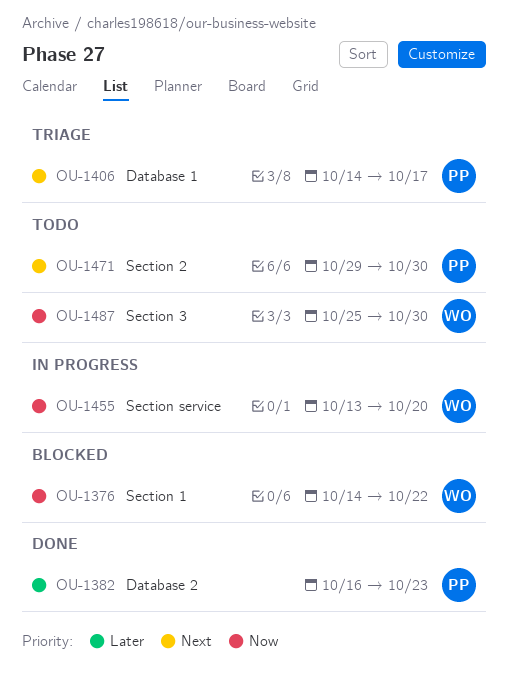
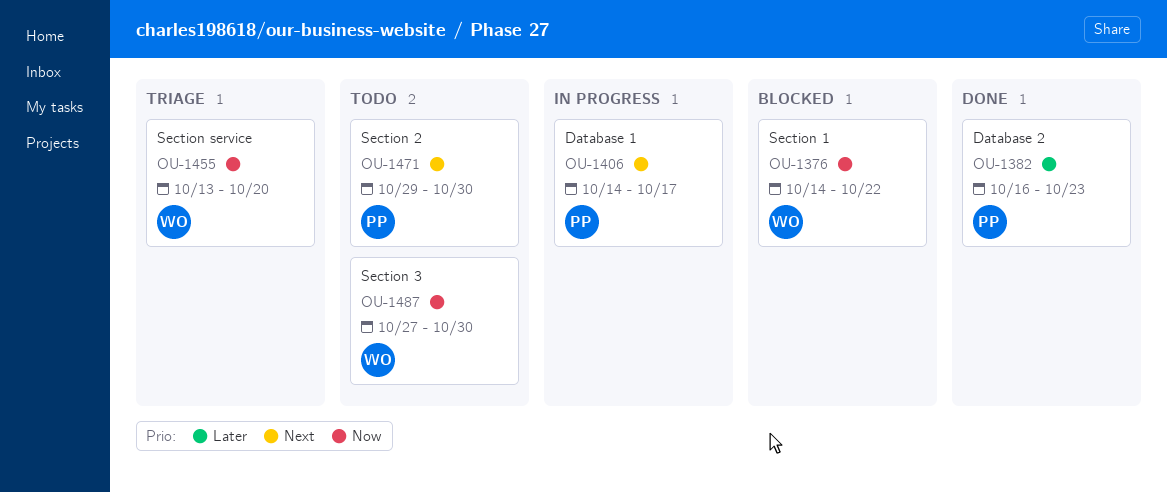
OU-1406, status: Triage -> In progress
OU-1455, status: In progress -> Triage
OU-1487, start: Oct 25 -> Oct 27

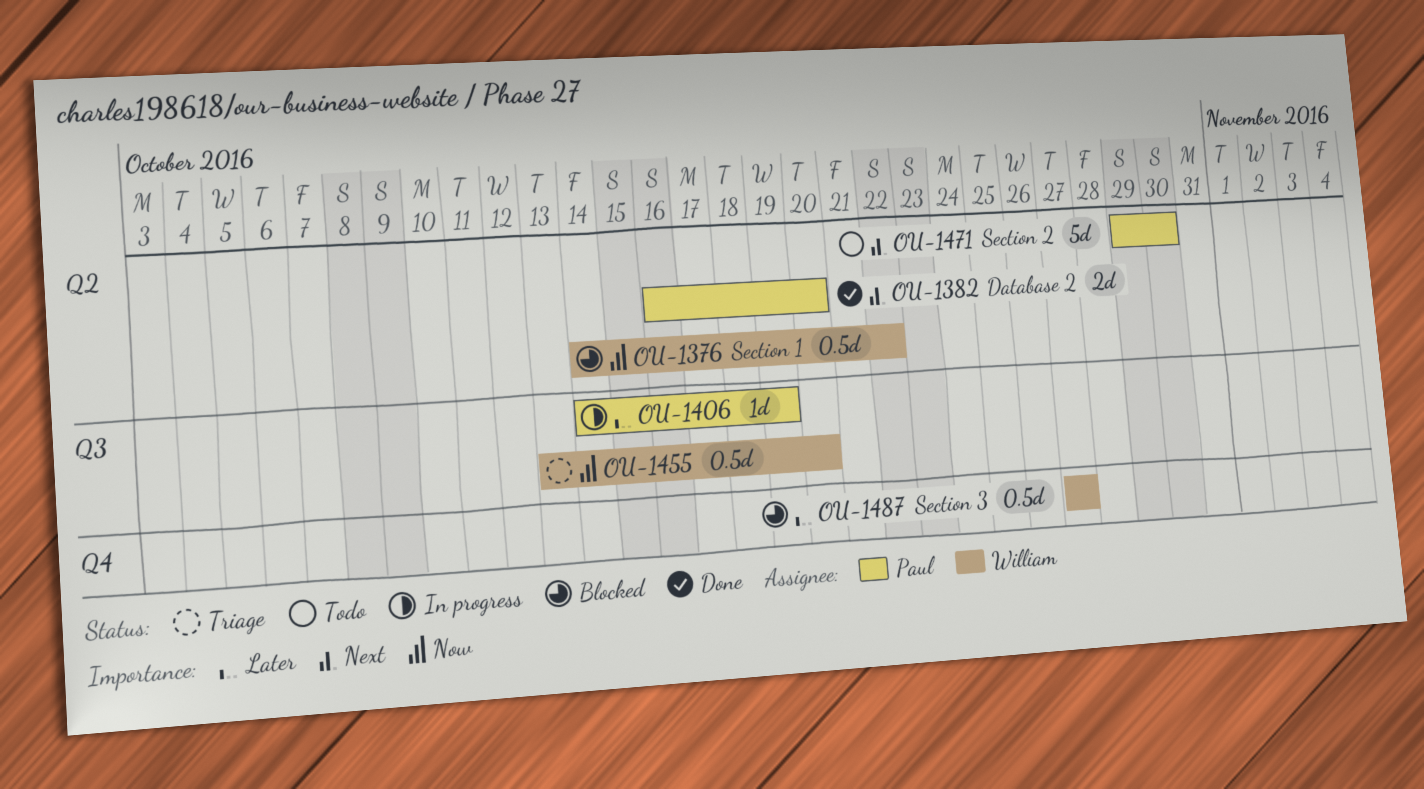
OU-1382, priority: Later -> Next
OU-1382, due: Oct 23 -> Oct 20
OU-1406, priority: Next -> Later
OU-1406, due: Oct 17 -> Oct 19
OU-1487, status: Todo -> Blocked
OU-1487, priority: Now -> Later
OU-1487, due: Oct 30 -> Oct 27

